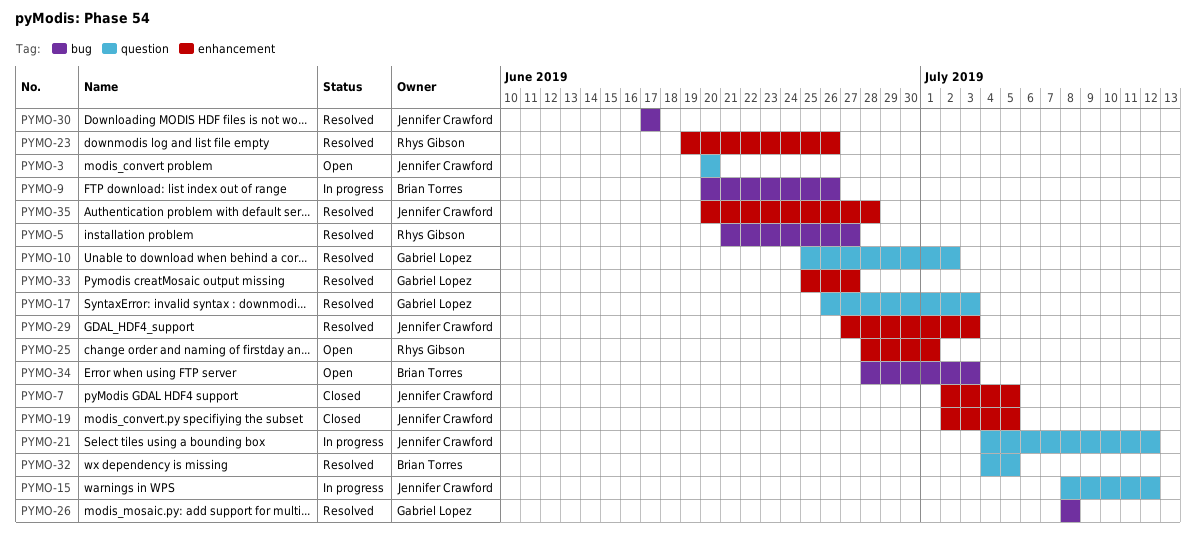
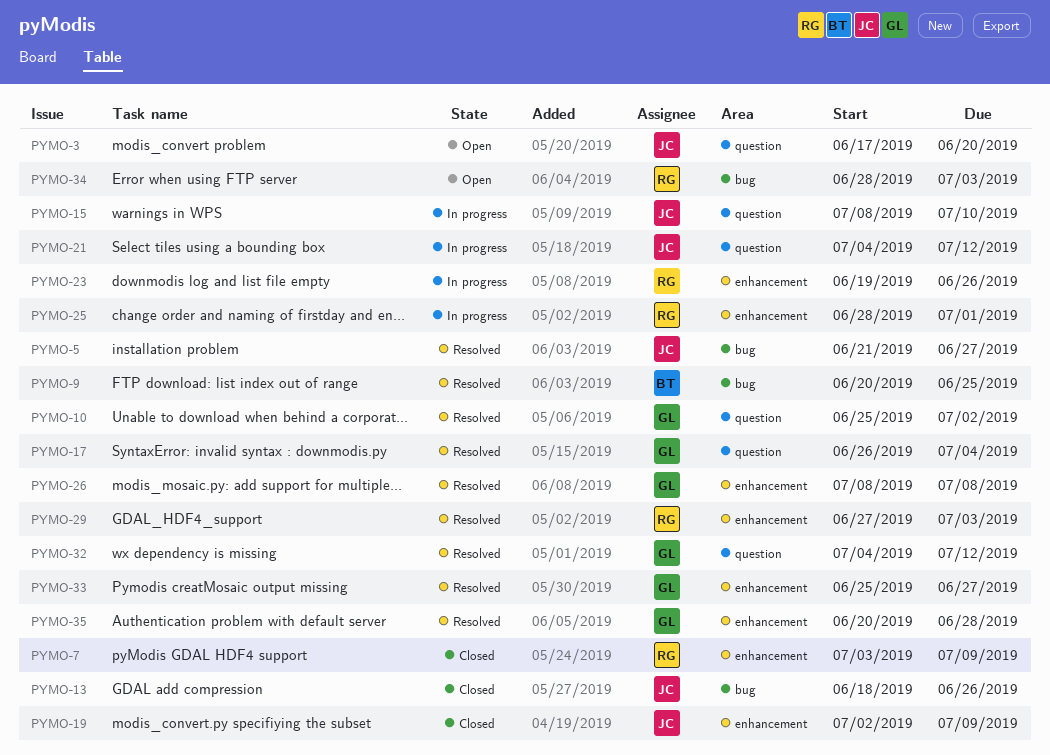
PYMO-3, start: Jun 20 -> Jun 17
PYMO-5, owner: Rhys Gibson -> Jennifer Crawford
PYMO-7, owner: Jennifer Crawford -> Rhys Gibson
PYMO-7, start: Jul 2 -> Jul 3
PYMO-7, due: Jul 5 -> Jul 9
PYMO-9, status: In progress -> Resolved
PYMO-9, due: Jun 26 -> Jun 25
PYMO-13: none -> present
PYMO-15, due: Jul 12 -> Jul 10
PYMO-17, due: Jul 3 -> Jul 4
PYMO-19, due: Jul 5 -> Jul 9
PYMO-23, status: Resolved -> In progress
PYMO-25, status: Open -> In progress
PYMO-26, label: bug -> enhancement
PYMO-29, owner: Jennifer Crawford -> Rhys Gibson
PYMO-30: present -> none
PYMO-32, owner: Brian Torres -> Gabriel Lopez
PYMO-32, due: Jul 5 -> Jul 12
PYMO-34, owner: Brian Torres -> Rhys Gibson
PYMO-35, owner: Jennifer Crawford -> Gabriel Lopez

